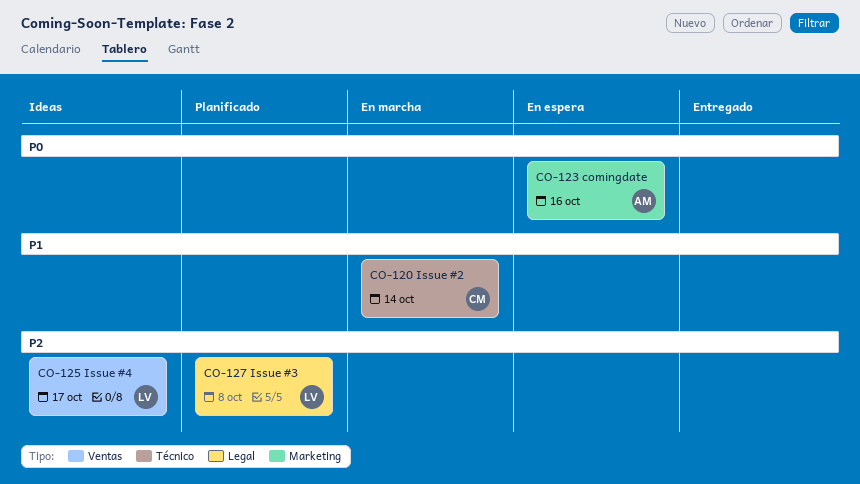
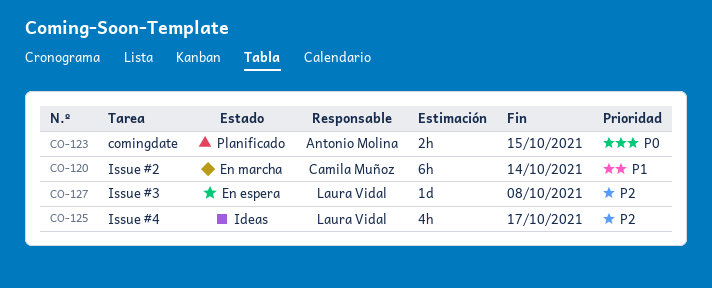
CO-123, status: En espera -> Planificado
CO-123, due: Oct 16 -> Oct 15
CO-127, status: Planificado -> En espera

